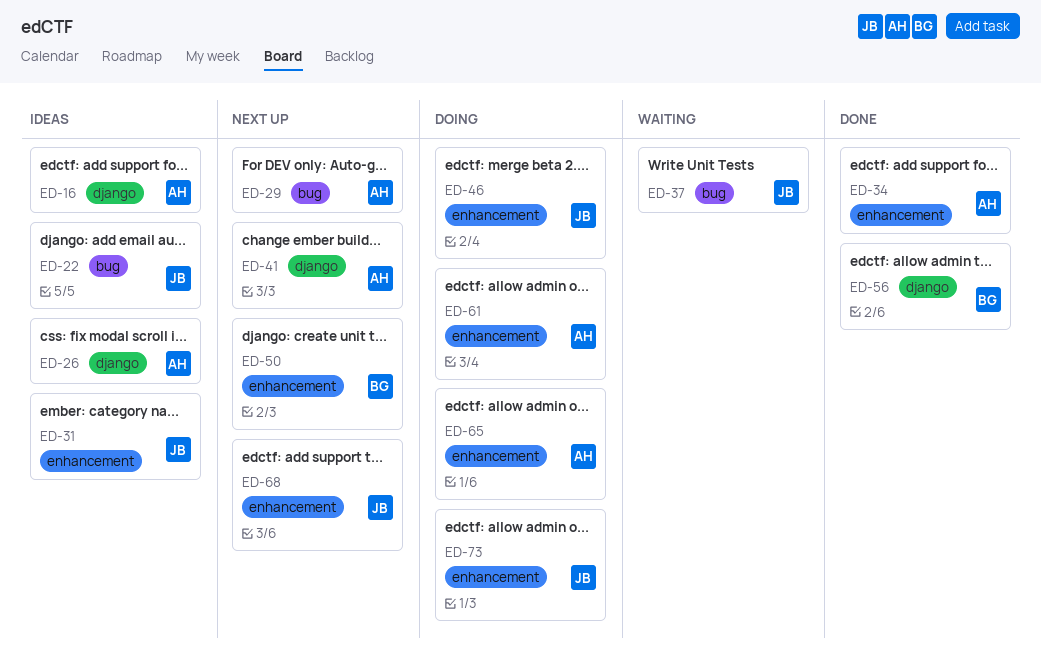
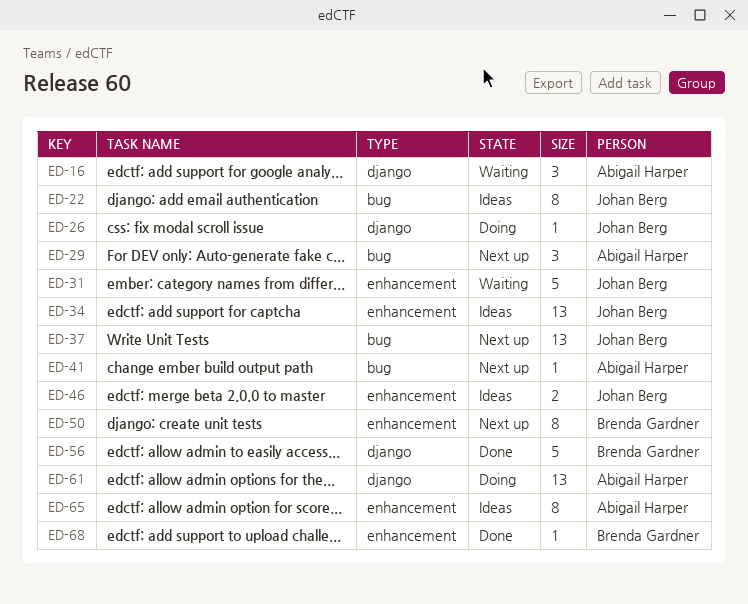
ED-16, status: Ideas -> Waiting
ED-26, status: Ideas -> Doing
ED-26, owner: Abigail Harper -> Johan Berg
ED-31, status: Ideas -> Waiting
ED-34, status: Done -> Ideas
ED-34, owner: Abigail Harper -> Johan Berg
ED-37, status: Waiting -> Next up
ED-41, label: django -> bug
ED-46, status: Doing -> Ideas
ED-61, label: enhancement -> django
ED-65, status: Doing -> Ideas
ED-68, status: Next up -> Done
ED-68, owner: Johan Berg -> Brenda Gardner
ED-73: present -> none

